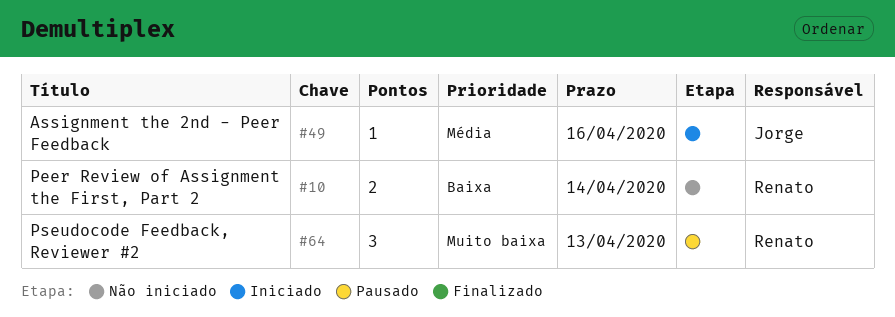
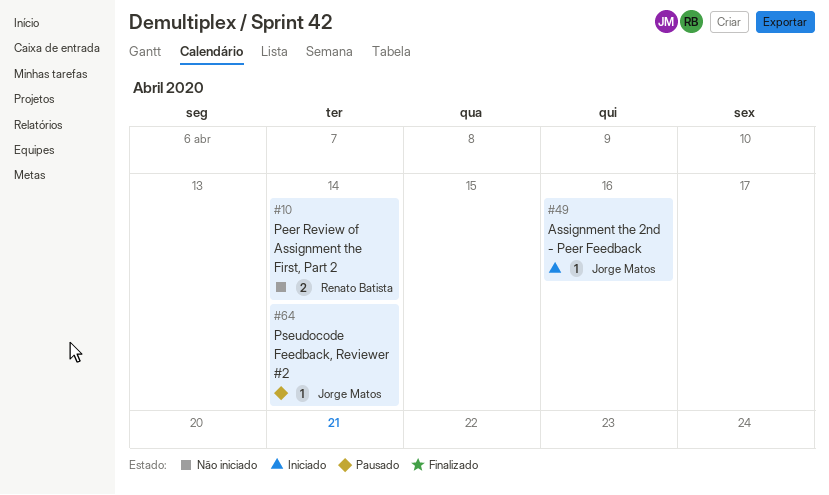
#64, owner: Renato Batista -> Jorge Matos
#64, estimate: 3 -> 1
#64, due: Apr 13 -> Apr 14

